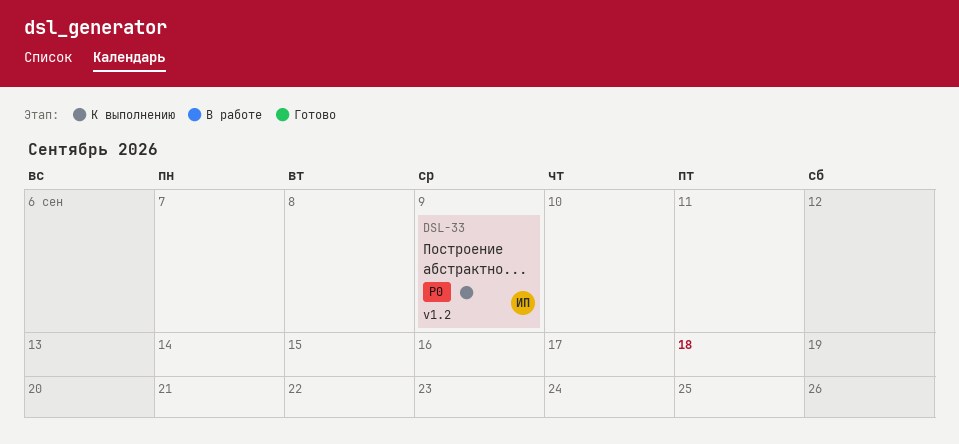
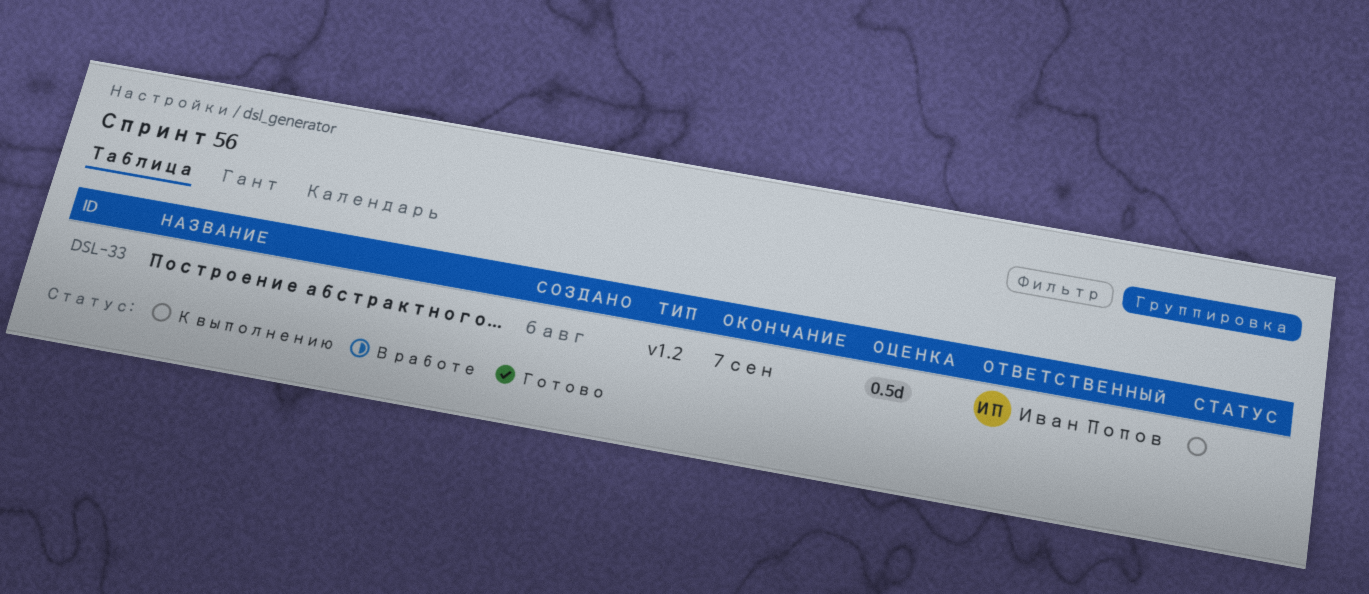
DSL-33, due: Sep 9 -> Sep 7

